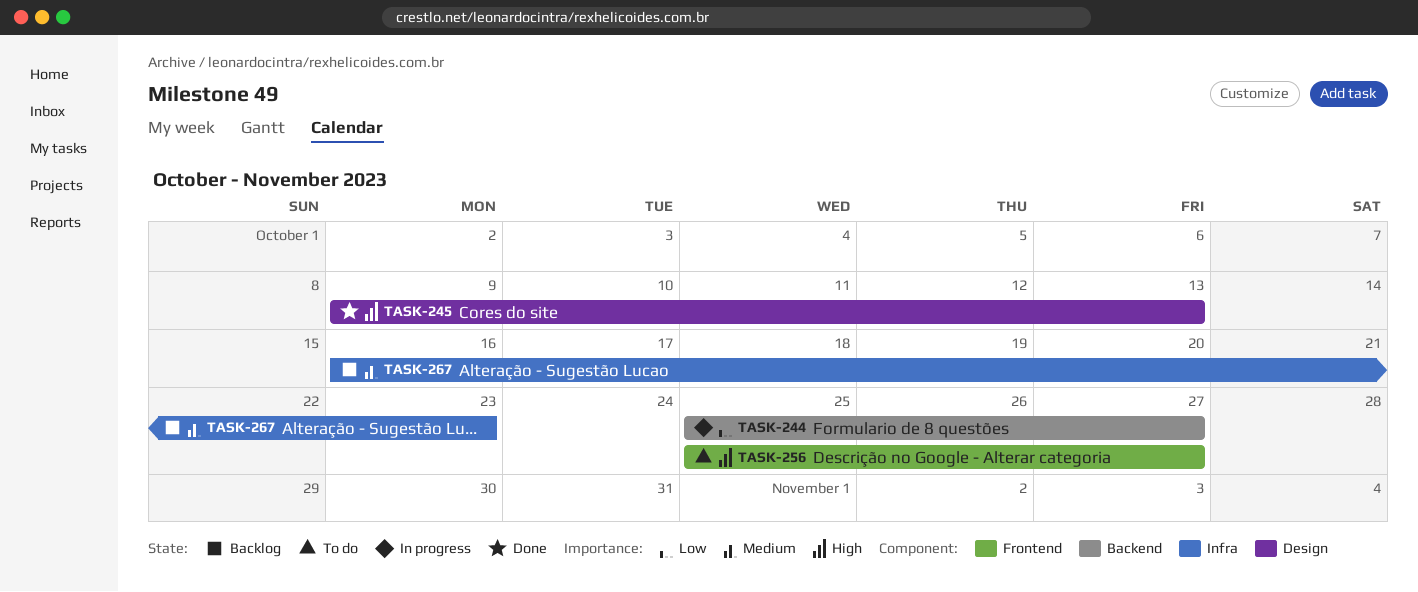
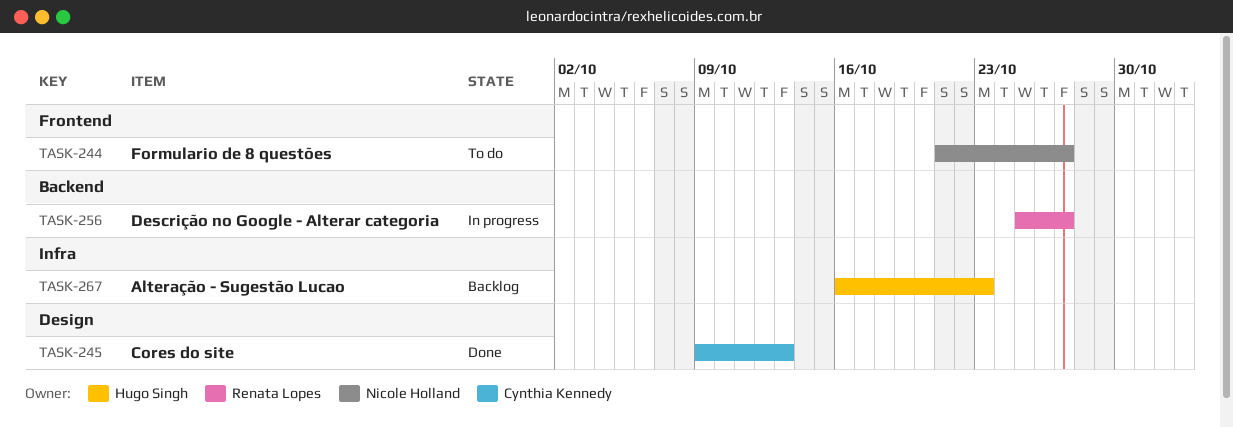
TASK-244, status: In progress -> To do
TASK-244, label: Backend -> Frontend
TASK-244, start: Oct 25 -> Oct 21
TASK-256, status: To do -> In progress
TASK-256, label: Frontend -> Backend

